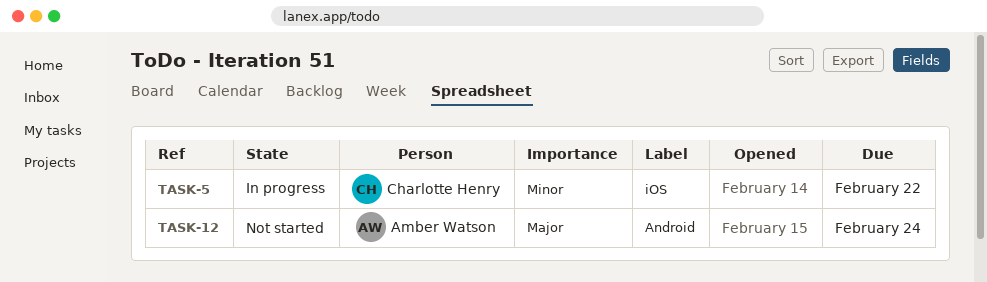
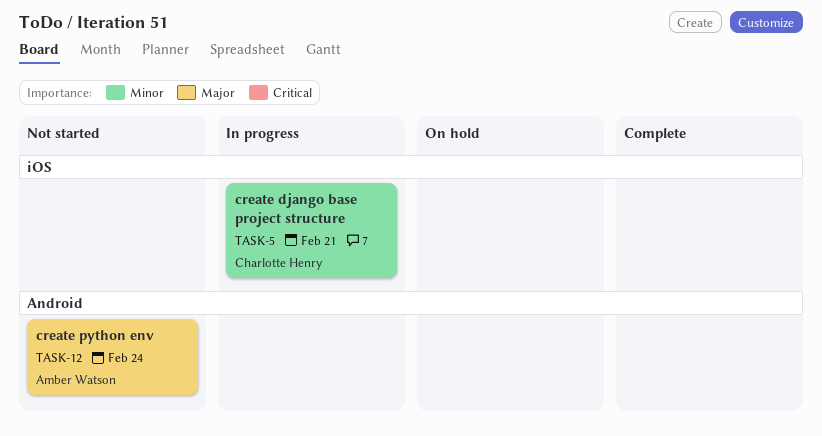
TASK-5, due: Feb 22 -> Feb 21

